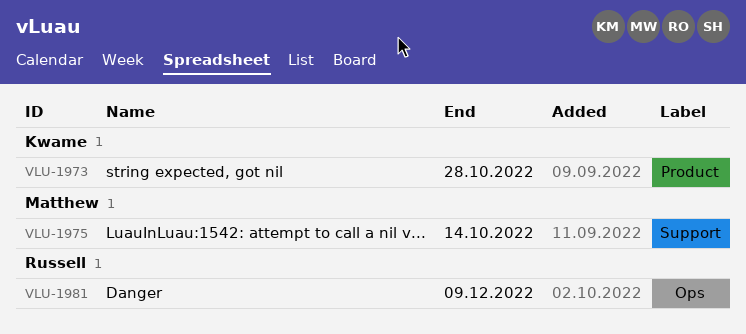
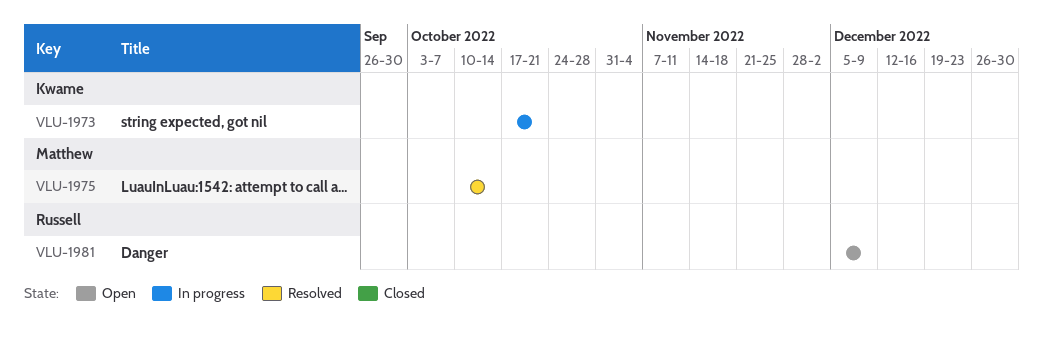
VLU-1973, due: Oct 28 -> Oct 21

